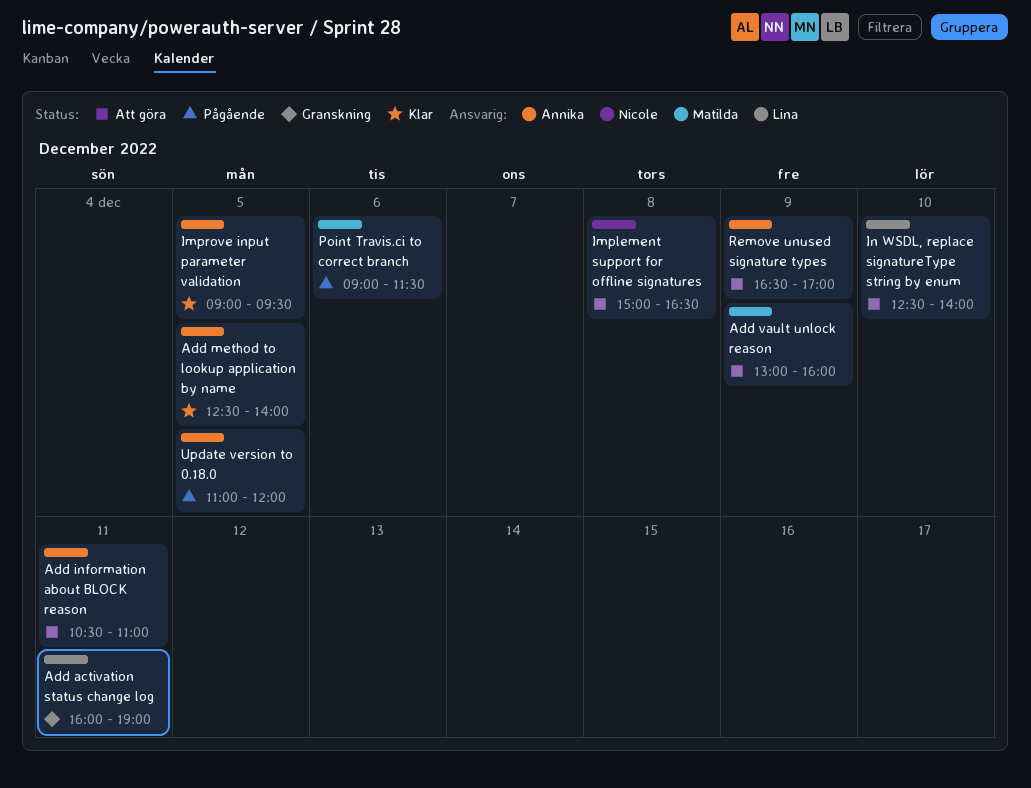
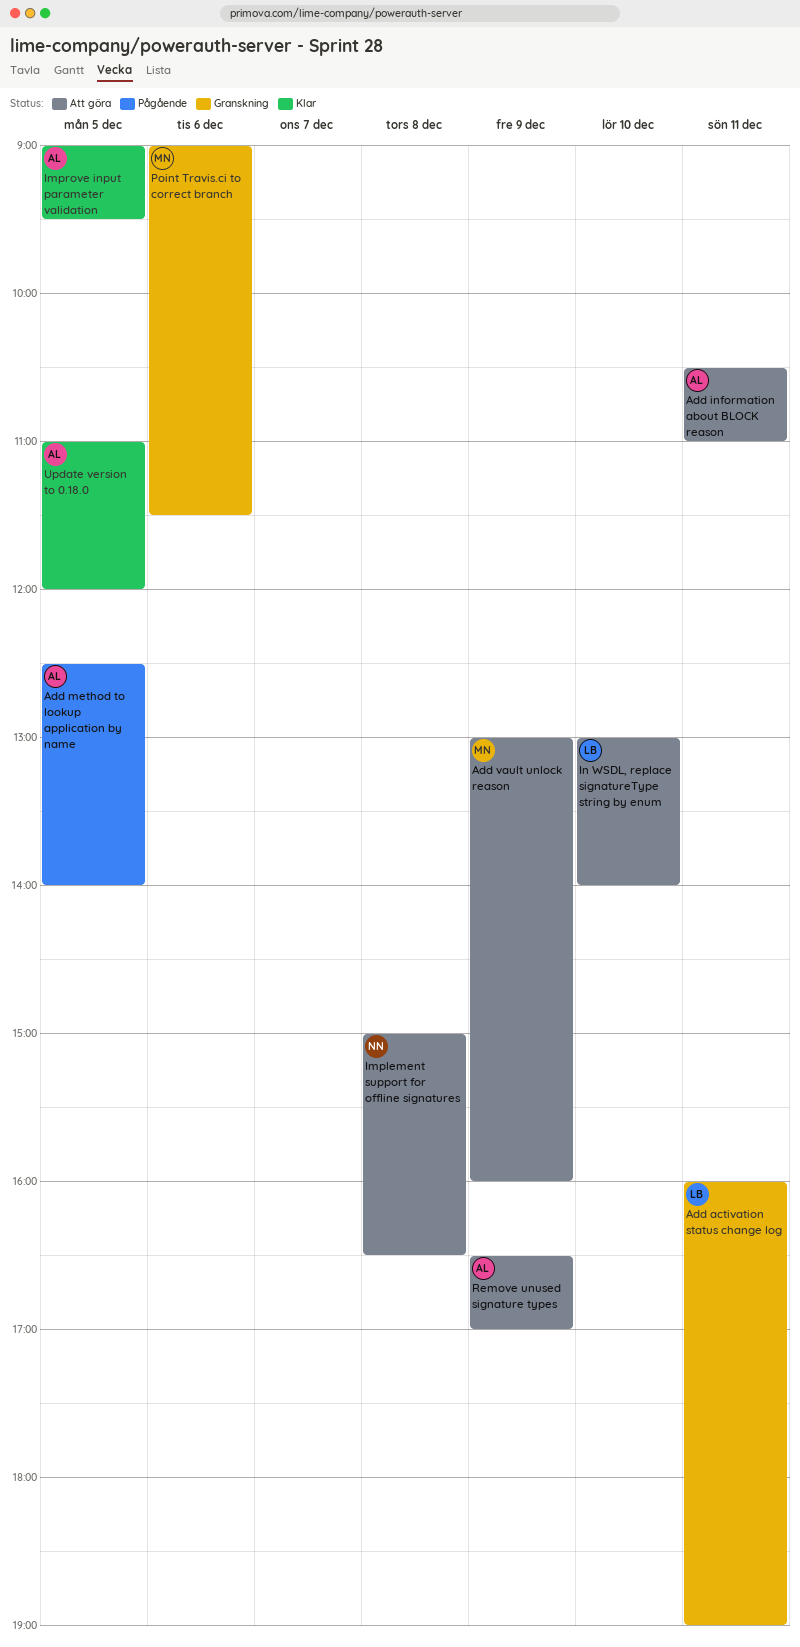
Add method to lookup application by name, status: Klar -> Pågående
In WSDL, replace signatureType string by enum, begins: 12:30 -> 13:00
Point Travis.ci to correct branch, status: Pågående -> Granskning
Update version to 0.18.0, status: Pågående -> Klar

